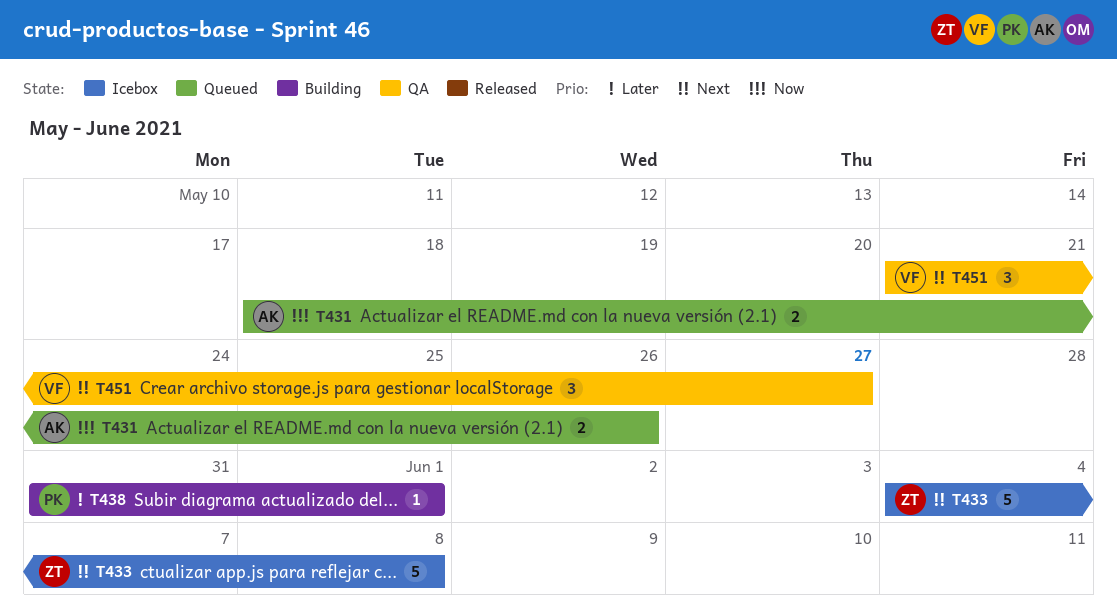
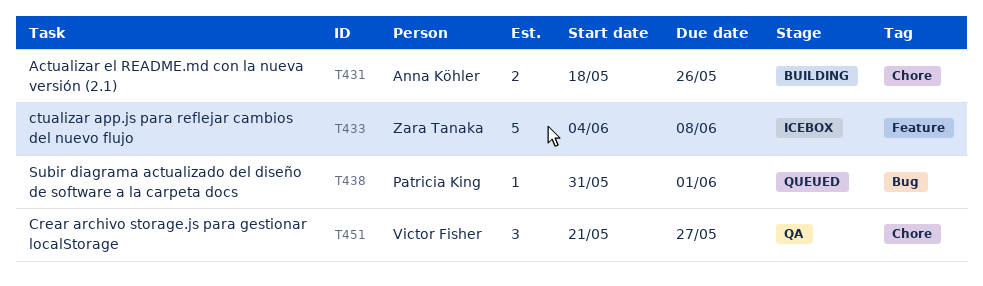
T431, status: Queued -> Building
T438, status: Building -> Queued

